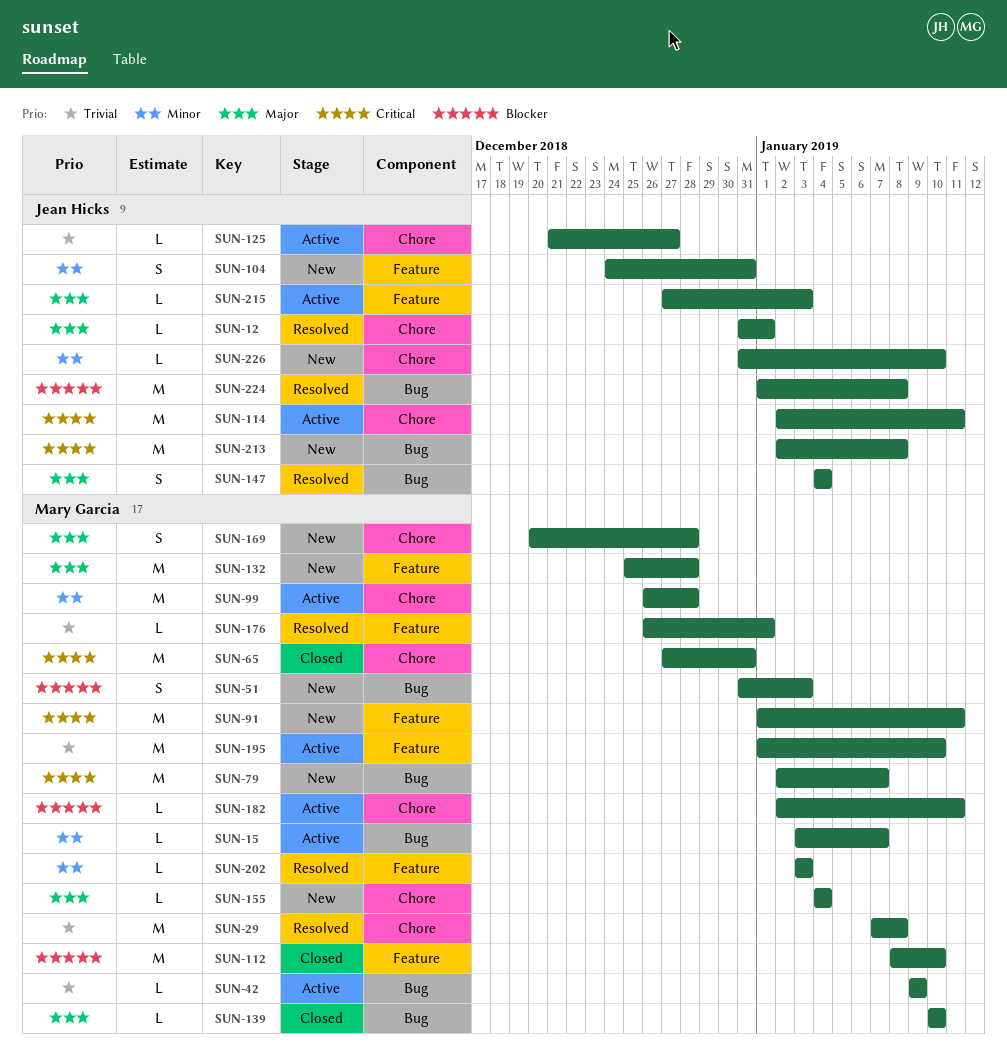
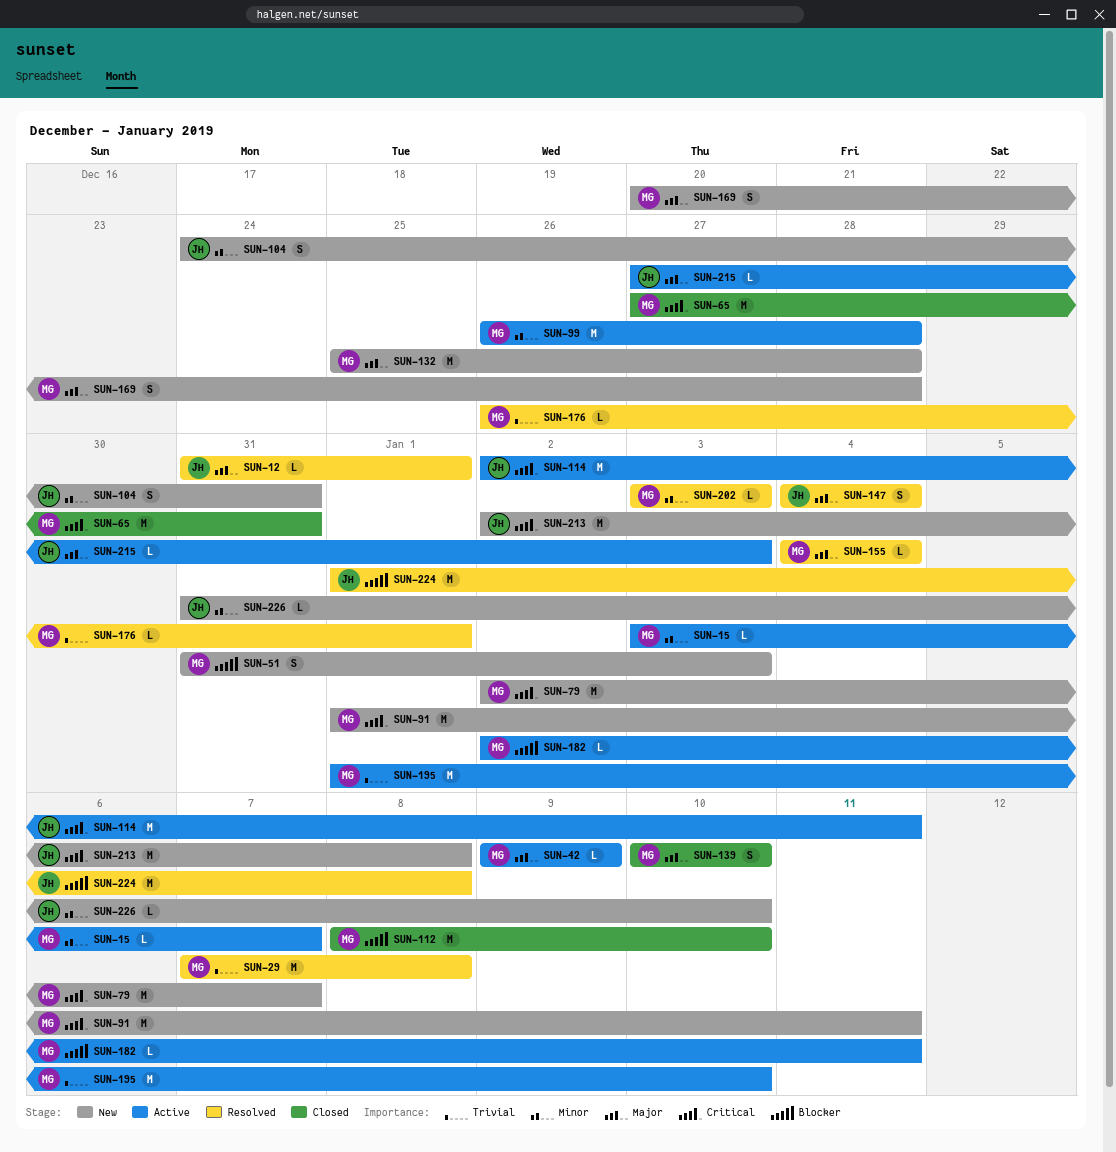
SUN-42, priority: Trivial -> Major
SUN-125: present -> none
SUN-139, estimate: L -> S
SUN-155, status: New -> Resolved

